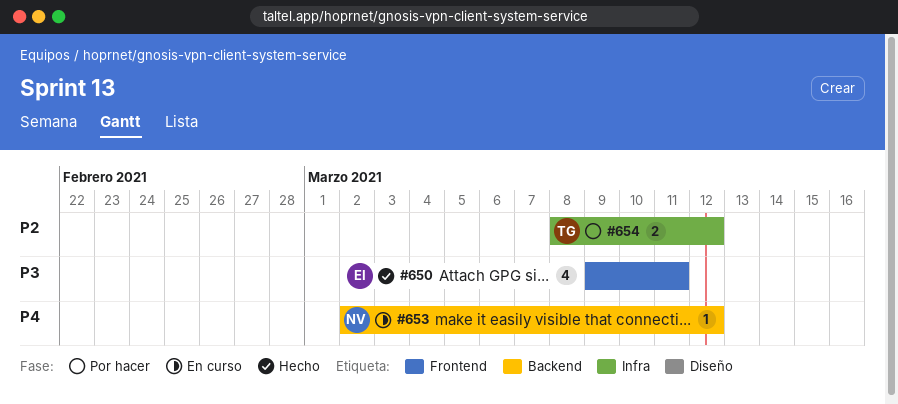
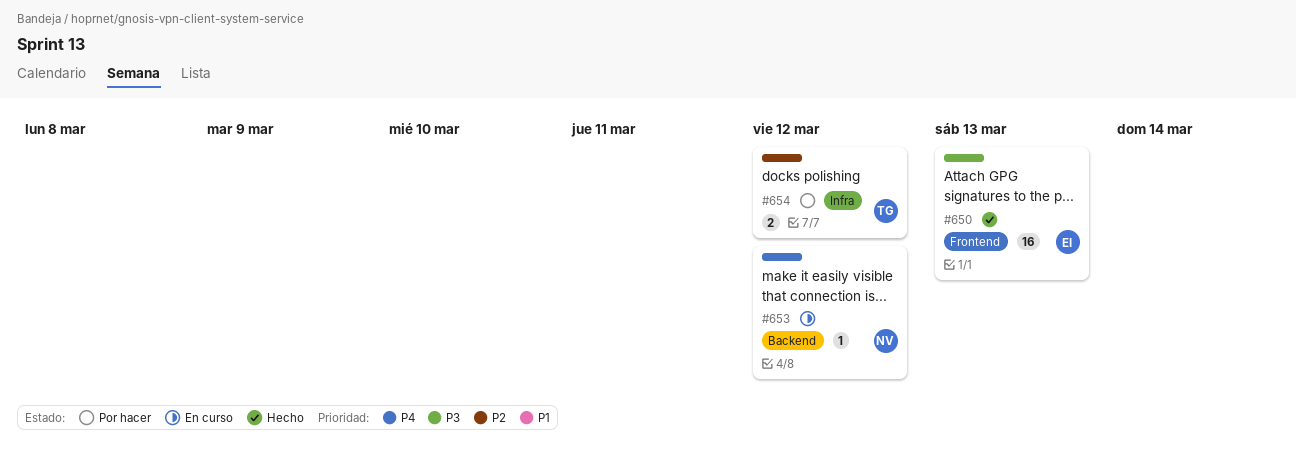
#650, estimate: 4 -> 16
#650, due: Mar 11 -> Mar 13

